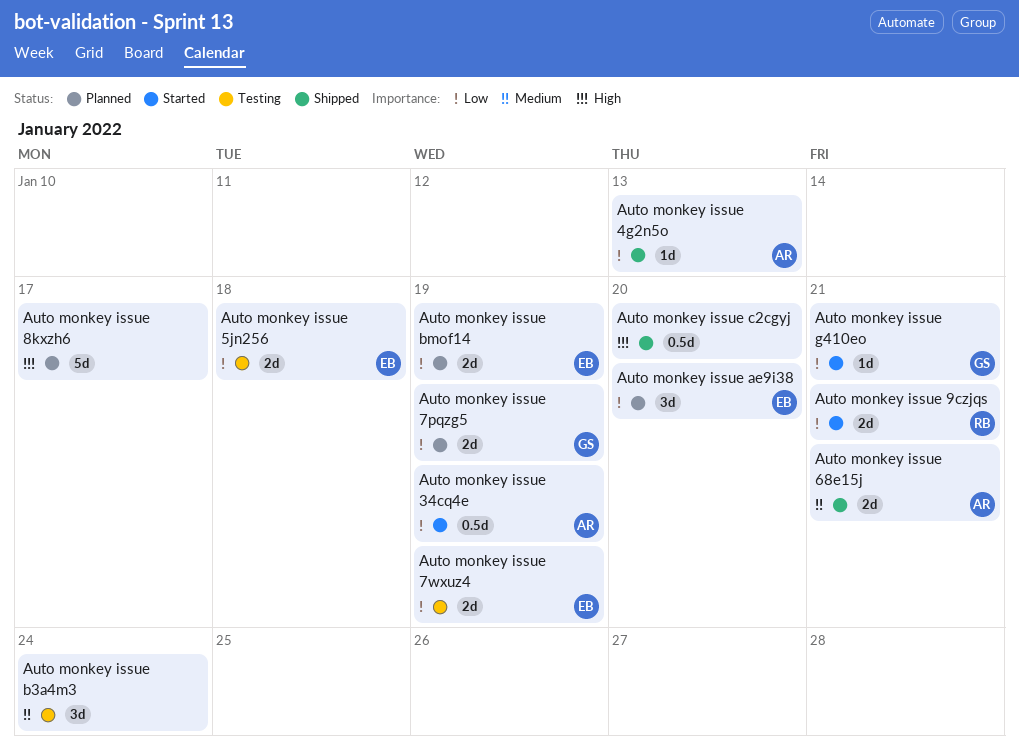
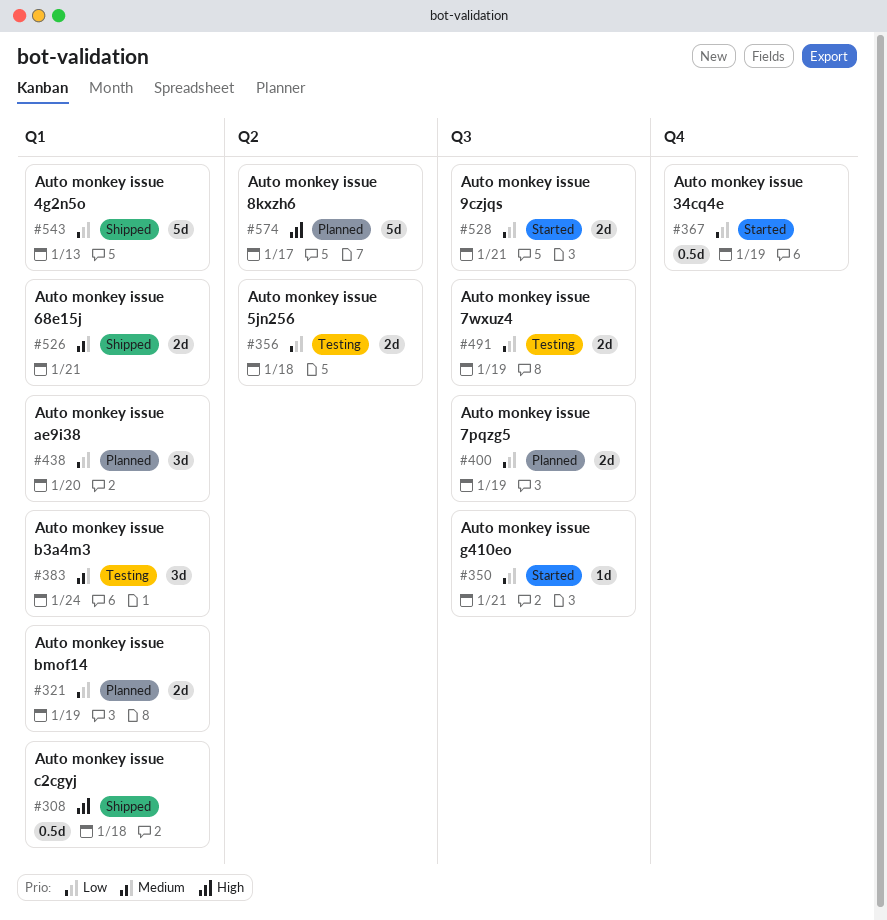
Auto monkey issue 4g2n5o, estimate: 1d -> 5d
Auto monkey issue c2cgyj, due: Jan 20 -> Jan 18

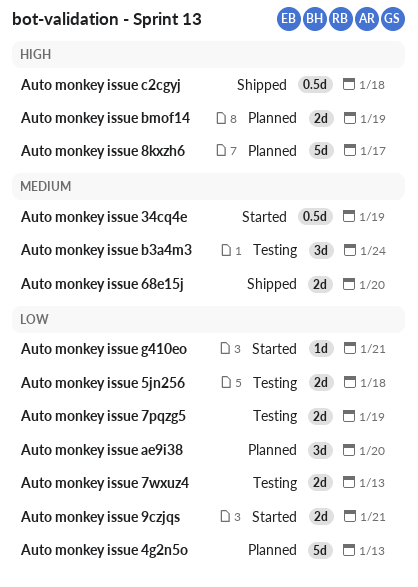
Auto monkey issue 34cq4e, priority: Low -> Medium
Auto monkey issue 4g2n5o, status: Shipped -> Planned
Auto monkey issue 68e15j, due: Jan 21 -> Jan 20
Auto monkey issue 7pqzg5, status: Planned -> Testing
Auto monkey issue 7wxuz4, due: Jan 19 -> Jan 13
Auto monkey issue bmof14, priority: Low -> High

